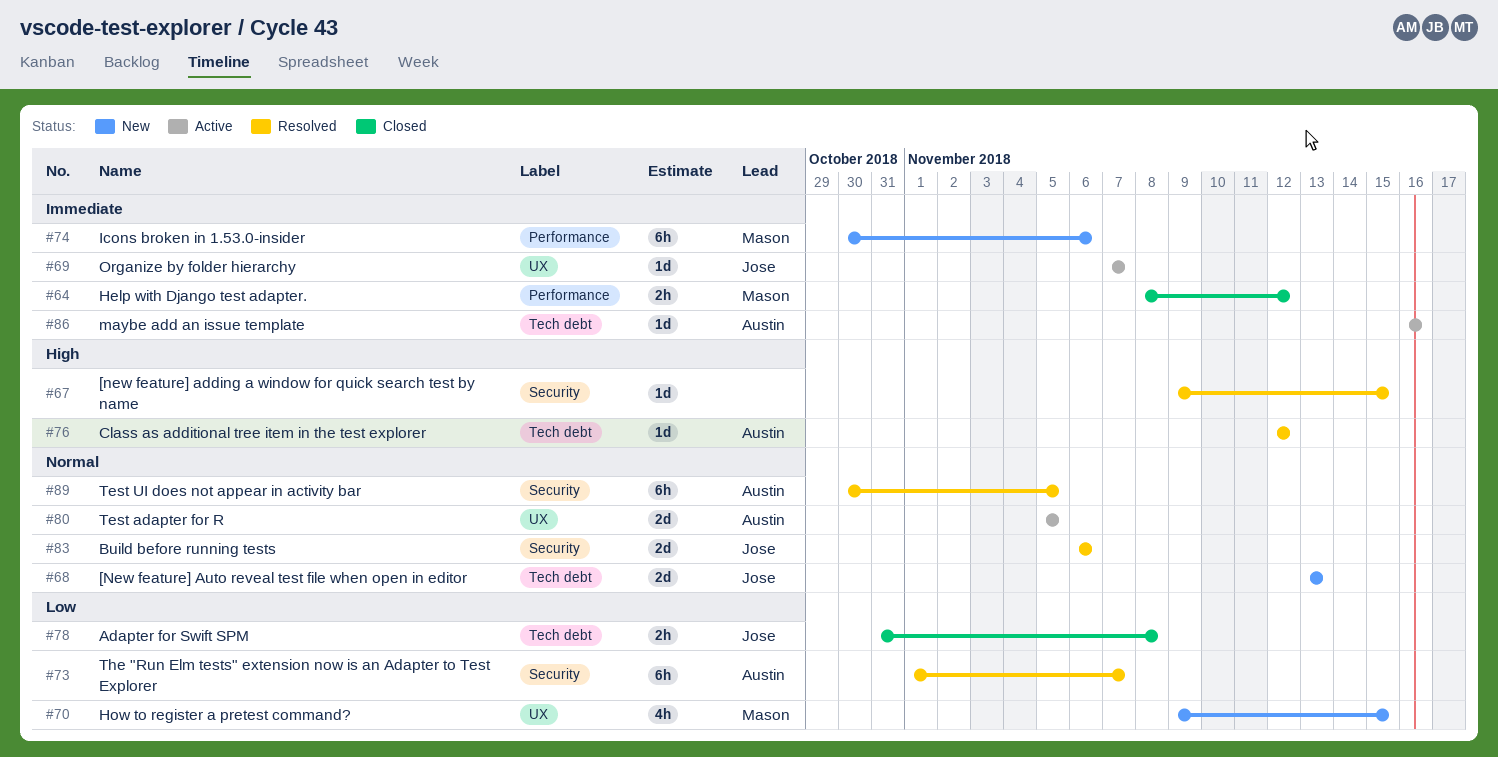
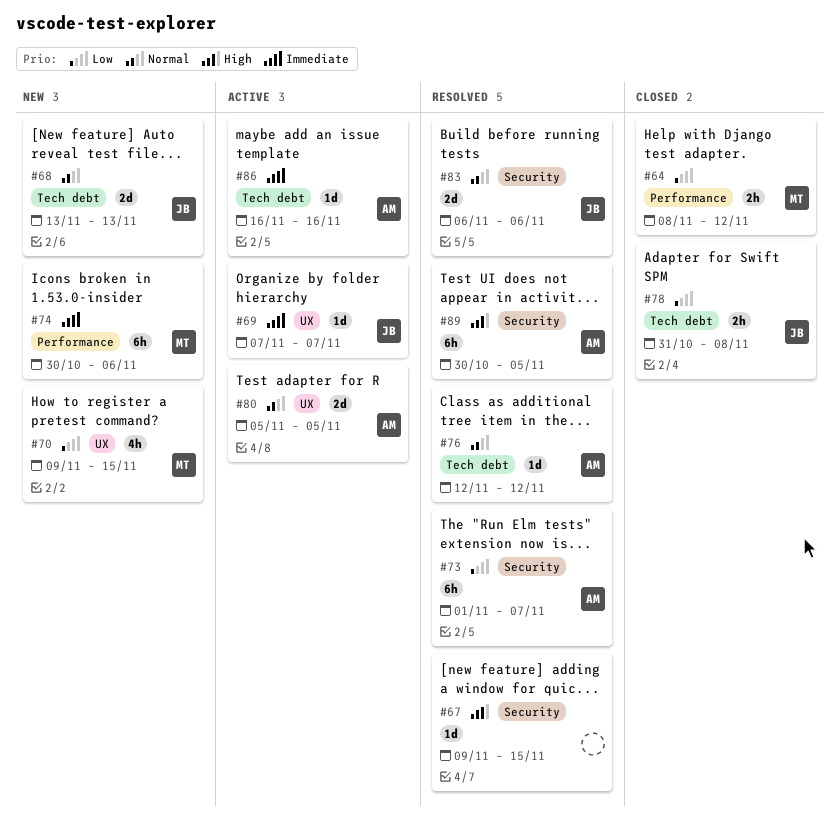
#64, priority: Immediate -> Low
#76, priority: High -> Normal
#89, priority: Normal -> High

